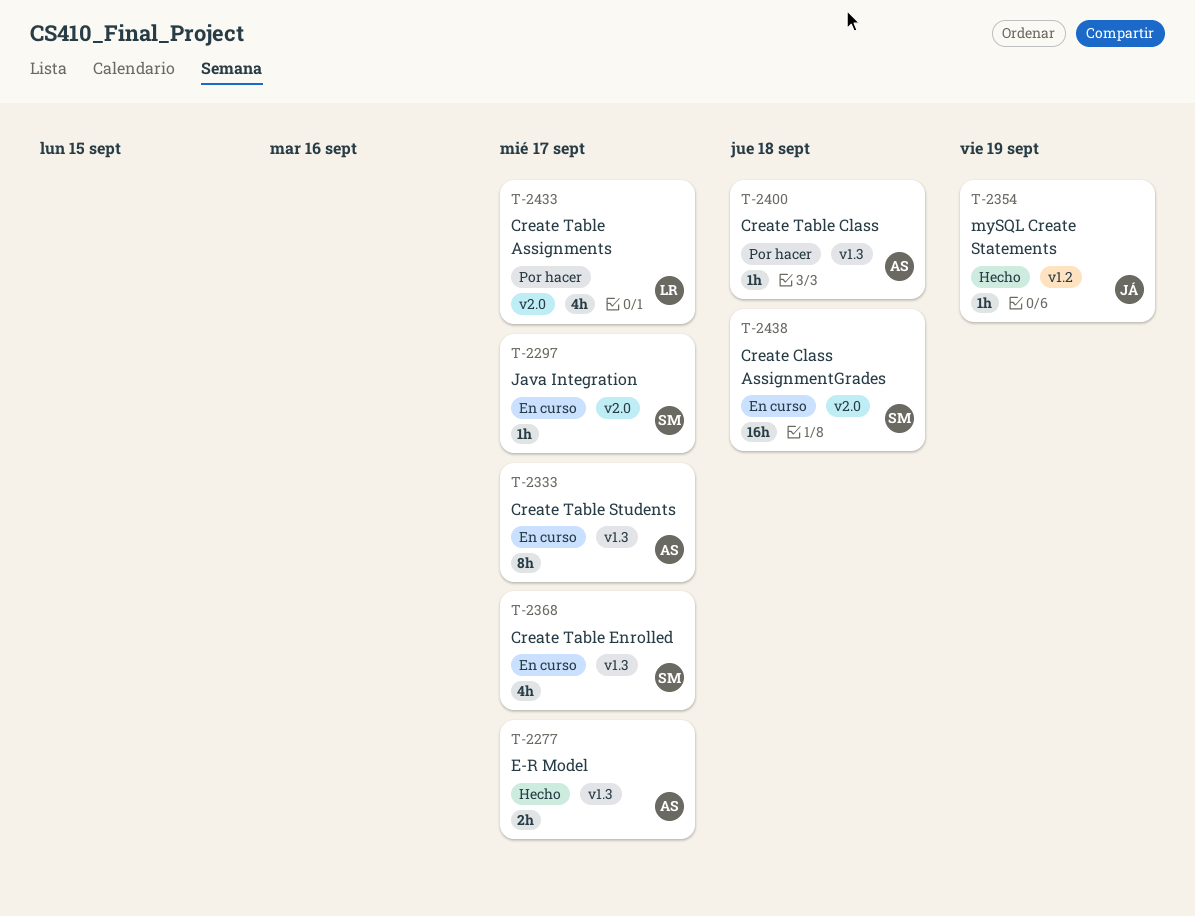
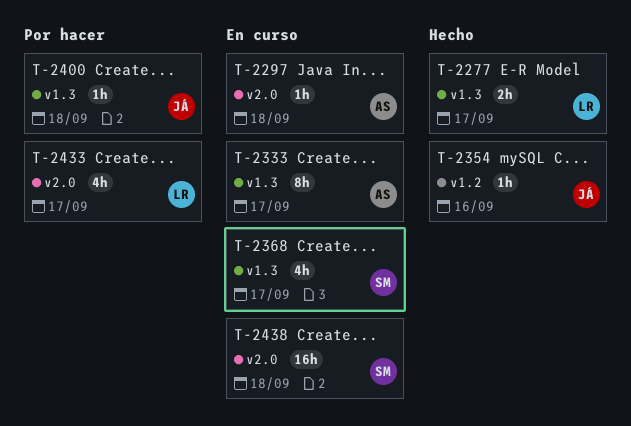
T-2277, owner: AS -> LR
T-2297, owner: SM -> AS
T-2297, due: Sep 17 -> Sep 18
T-2354, due: Sep 19 -> Sep 16
T-2400, owner: AS -> JÁ

